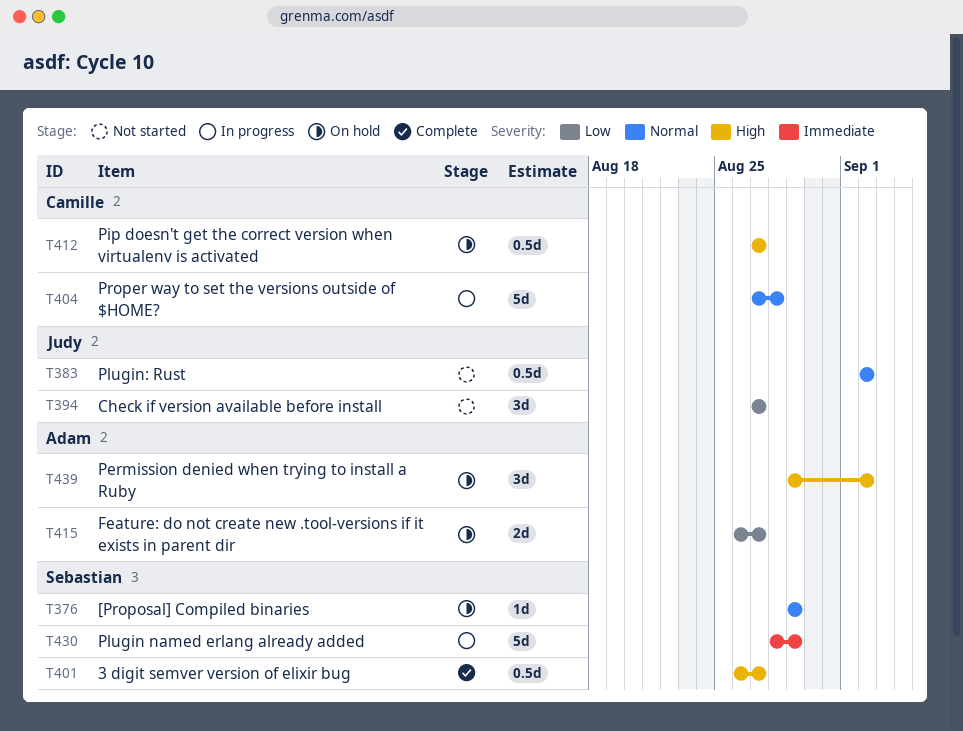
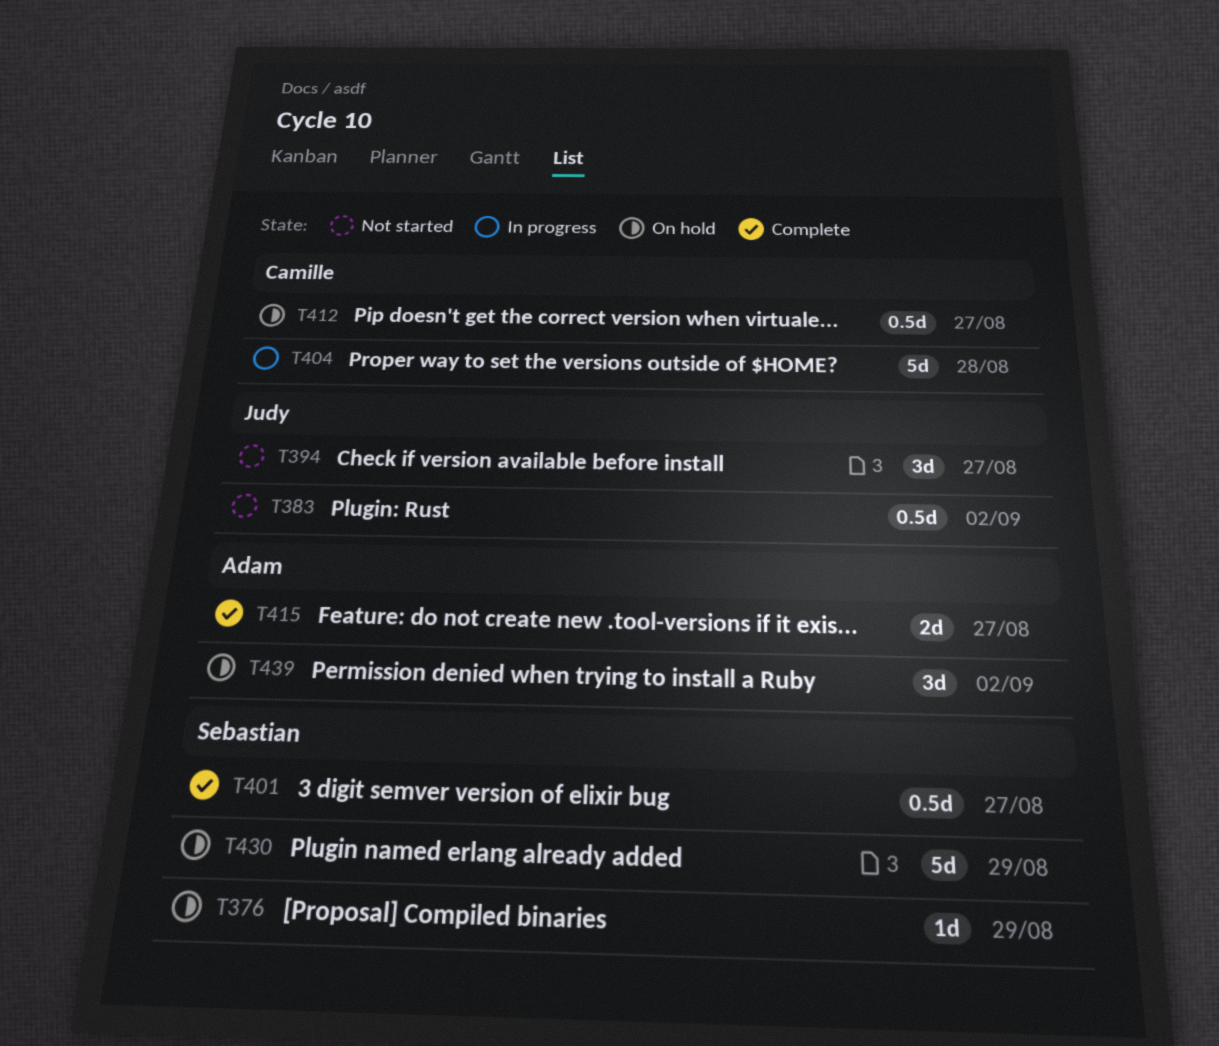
T415, status: On hold -> Complete
T430, status: In progress -> On hold

